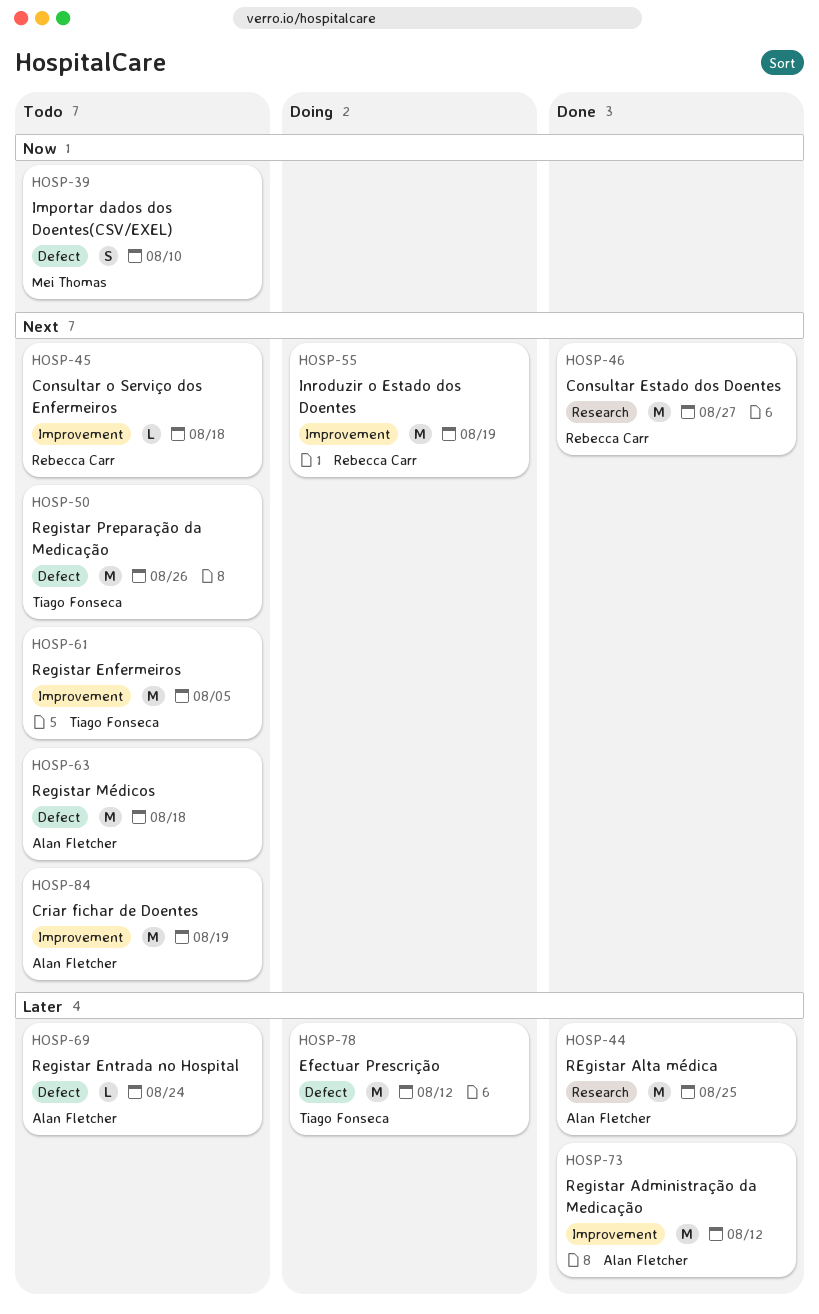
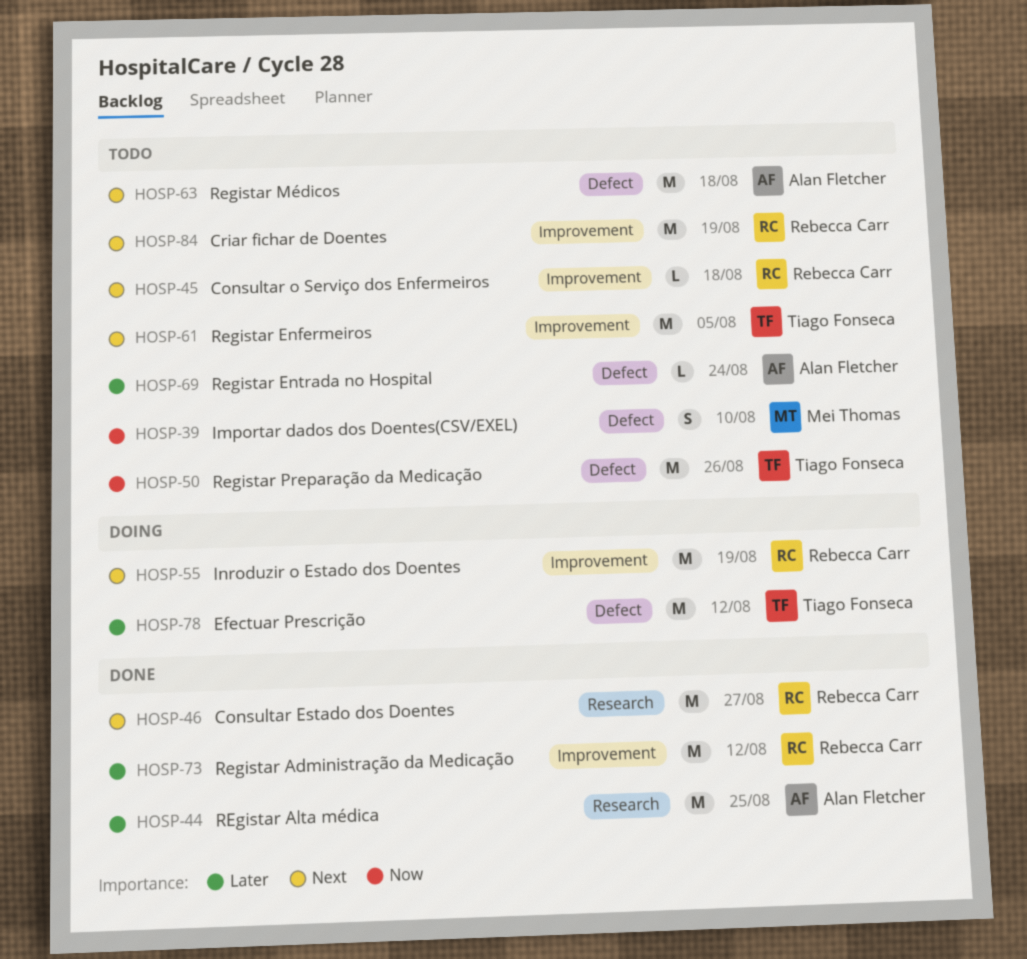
HOSP-50, priority: Next -> Now
HOSP-73, owner: Alan Fletcher -> Rebecca Carr
HOSP-84, owner: Alan Fletcher -> Rebecca Carr

